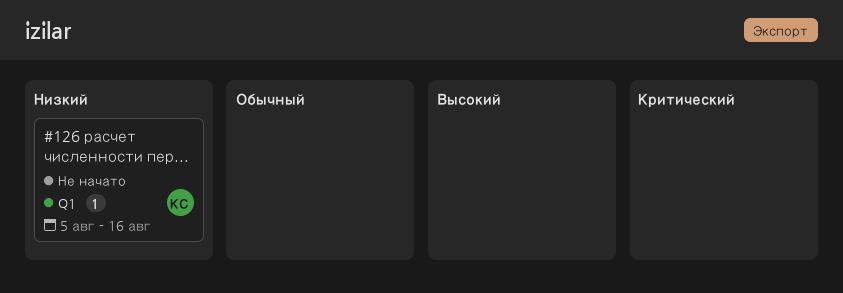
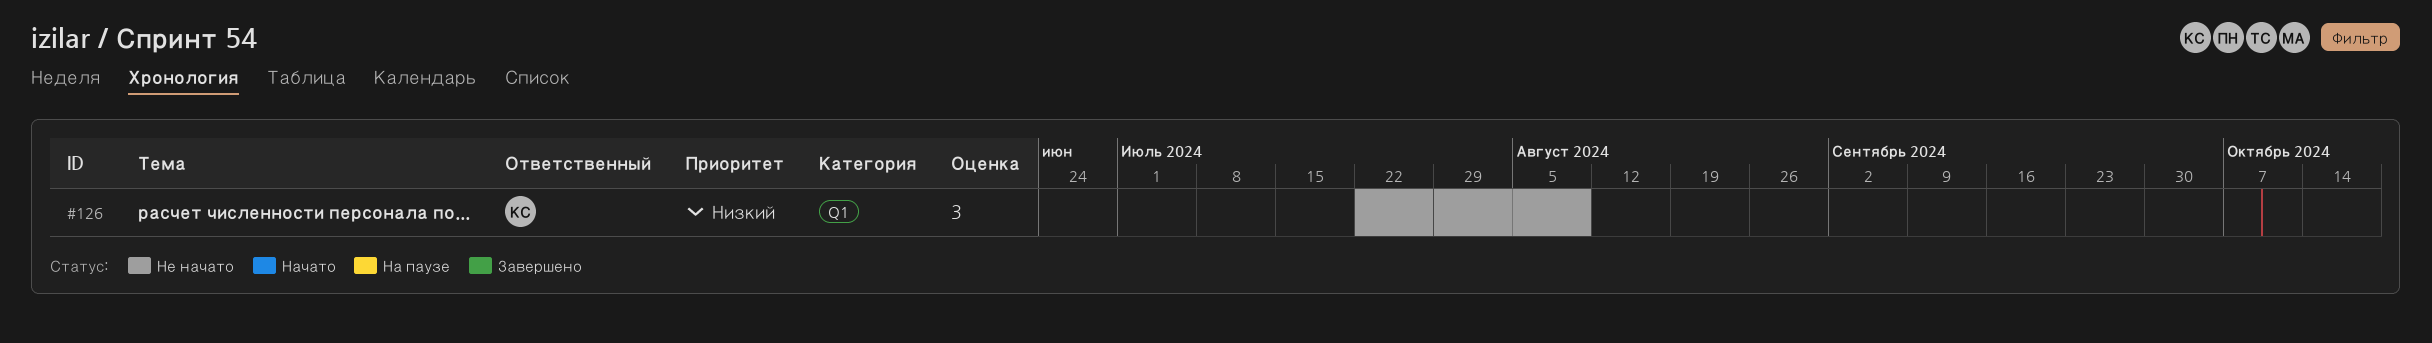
#126, estimate: 1 -> 3
#126, start: Aug 5 -> Jul 22
#126, due: Aug 16 -> Aug 9

